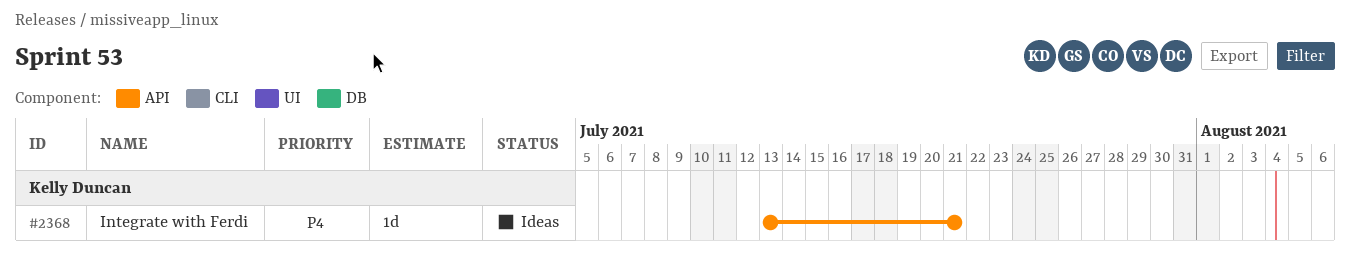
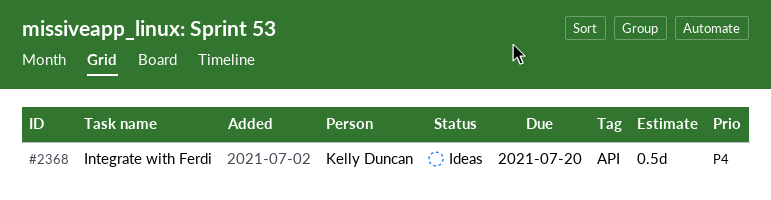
#2368, estimate: 1d -> 0.5d
#2368, due: Jul 21 -> Jul 20

